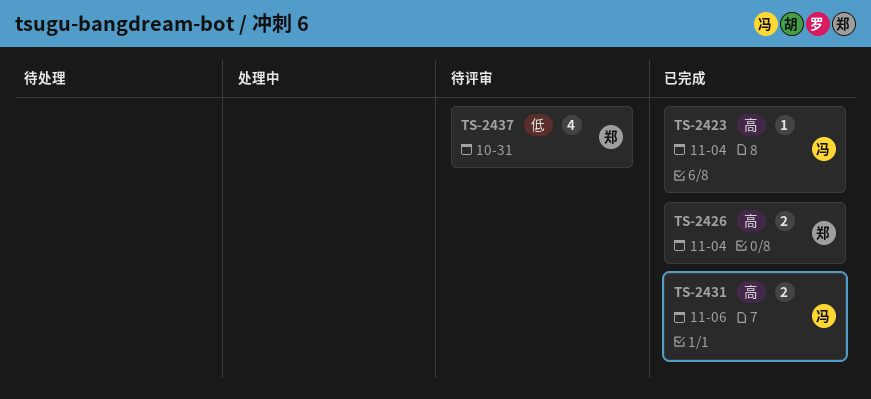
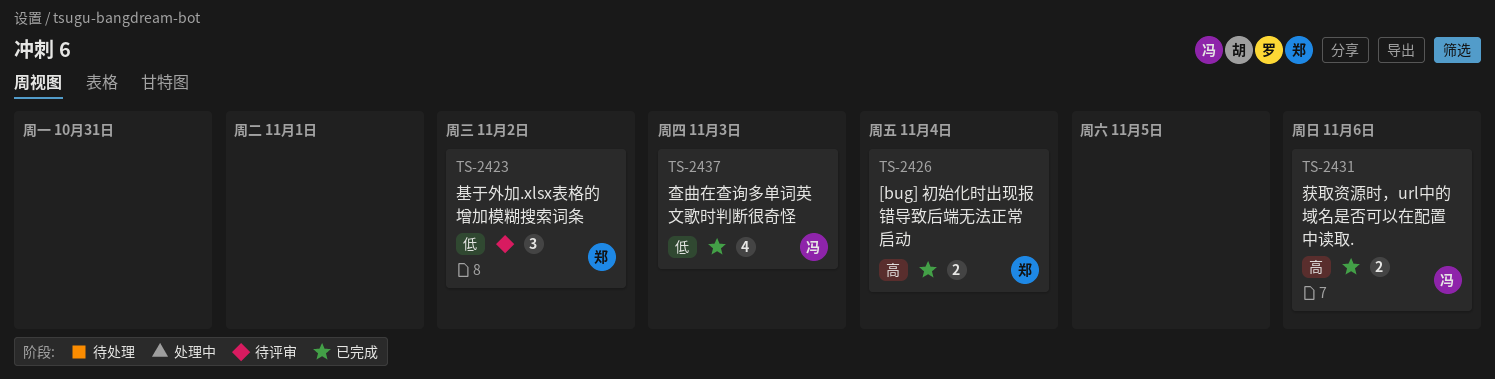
TS-2423, status: 已完成 -> 待评审
TS-2423, owner: 冯 -> 郑
TS-2423, priority: 高 -> 低
TS-2423, estimate: 1 -> 3
TS-2423, due: Nov 4 -> Nov 2
TS-2437, status: 待评审 -> 已完成
TS-2437, owner: 郑 -> 冯
TS-2437, due: Oct 31 -> Nov 3

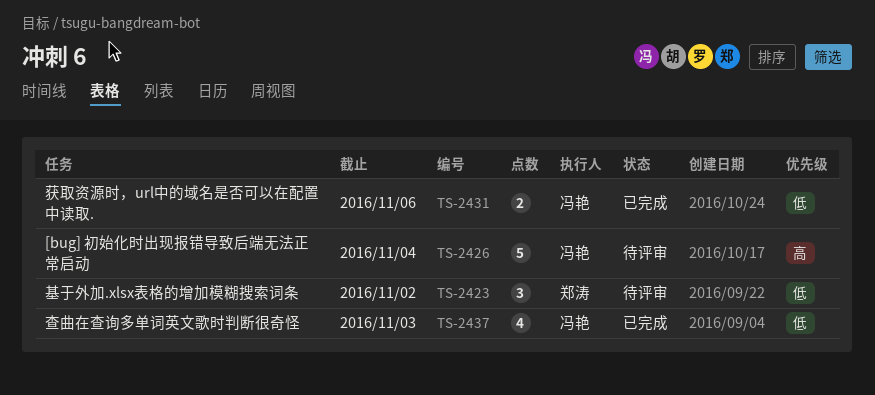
TS-2426, status: 已完成 -> 待评审
TS-2426, owner: 郑涛 -> 冯艳
TS-2426, estimate: 2 -> 5
TS-2431, priority: 高 -> 低

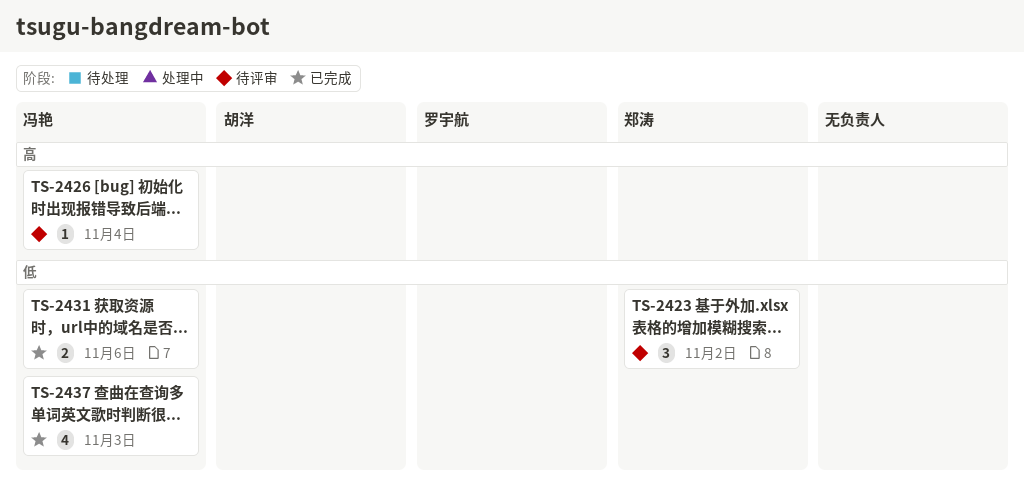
TS-2426, estimate: 5 -> 1

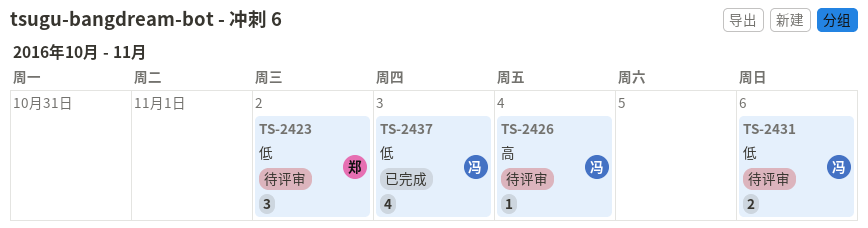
TS-2431, status: 已完成 -> 待评审

